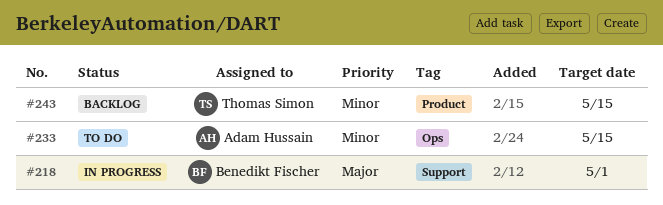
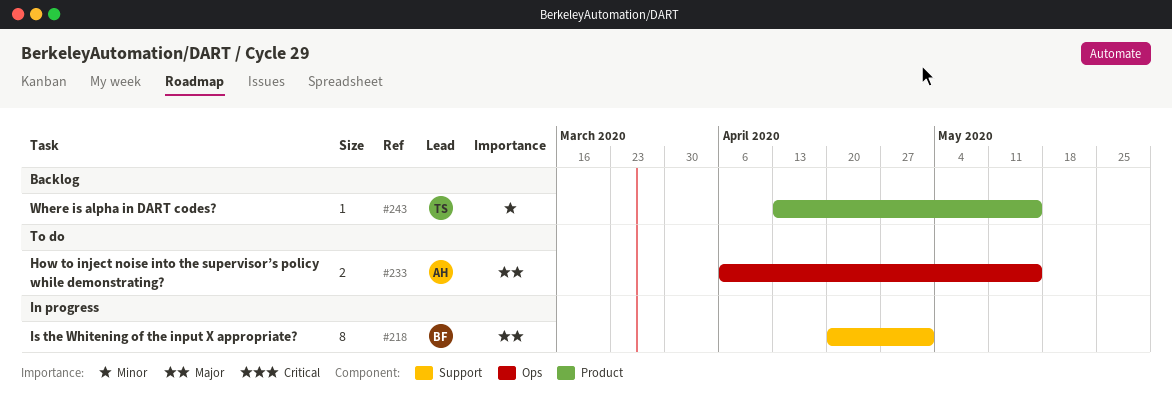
#233, priority: Minor -> Major

